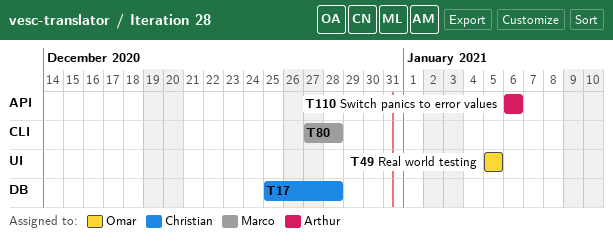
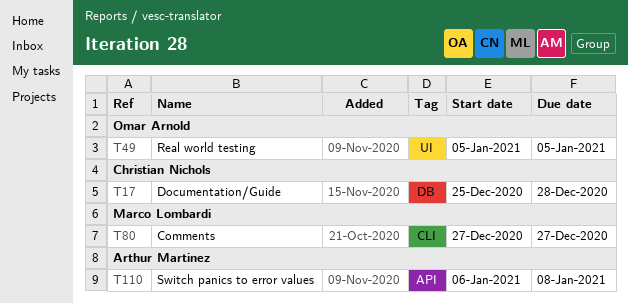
T80, due: Dec 28 -> Dec 27
T110, due: Jan 6 -> Jan 8

